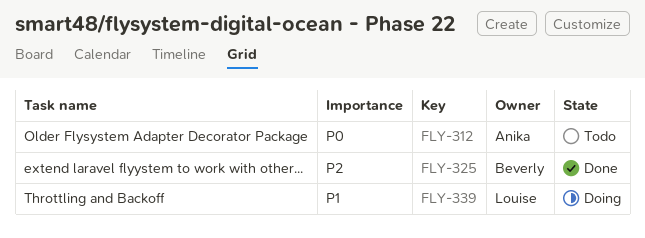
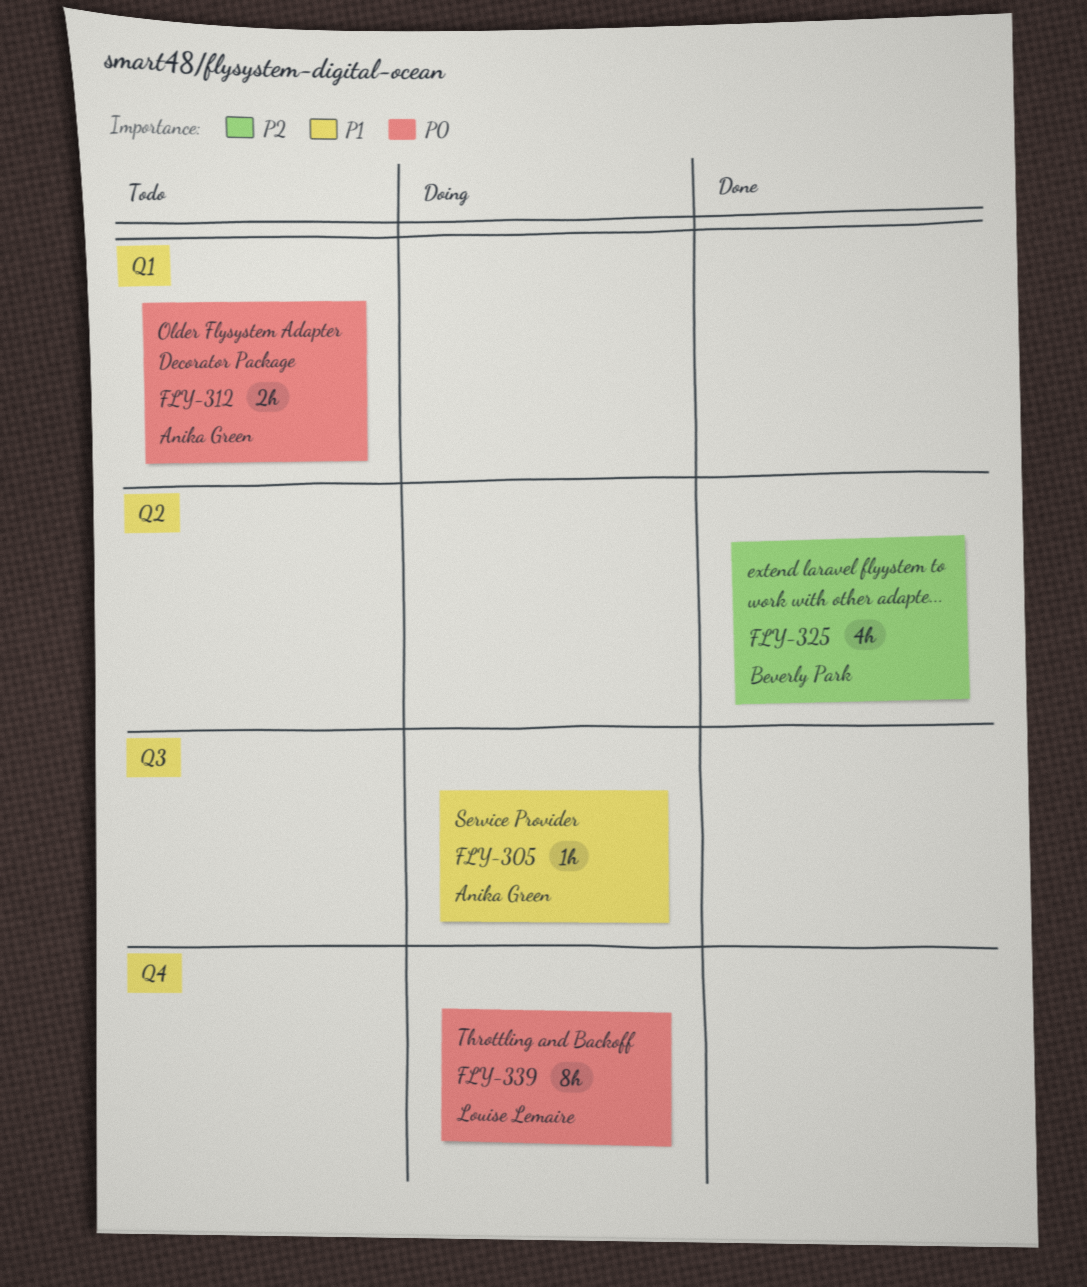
FLY-305: none -> present
FLY-339, priority: P1 -> P0

